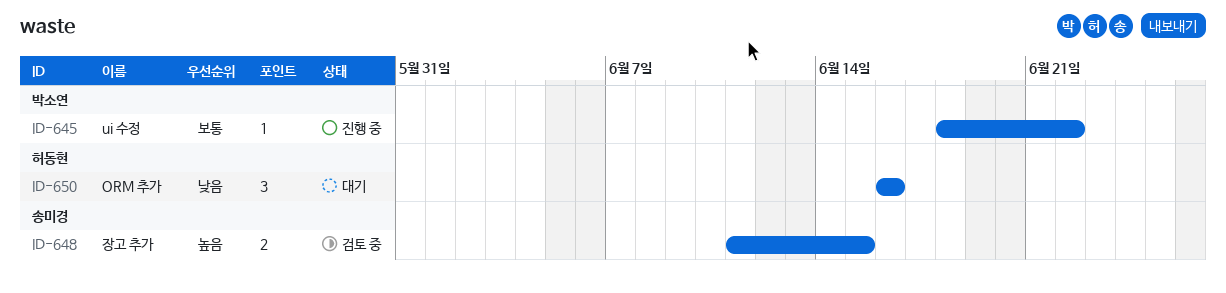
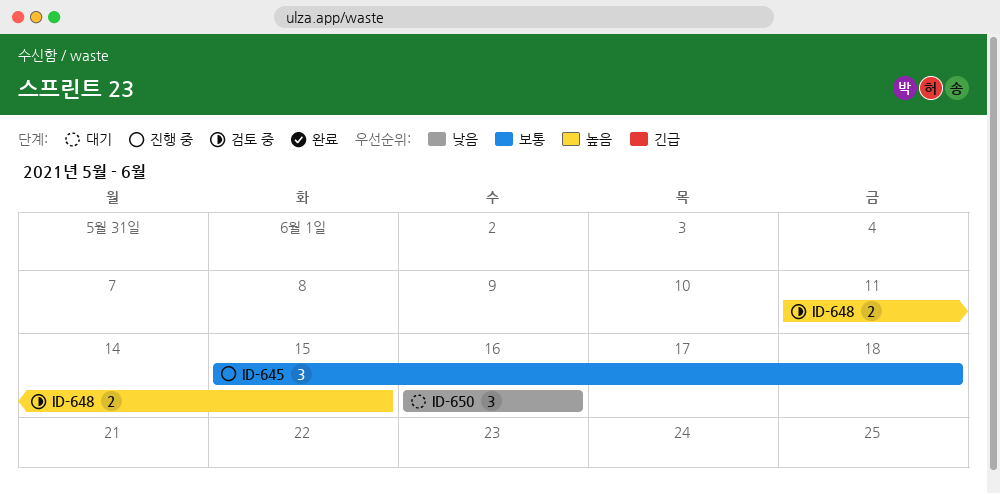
ID-645, estimate: 1 -> 3
ID-645, start: Jun 18 -> Jun 15
ID-645, due: Jun 22 -> Jun 18

